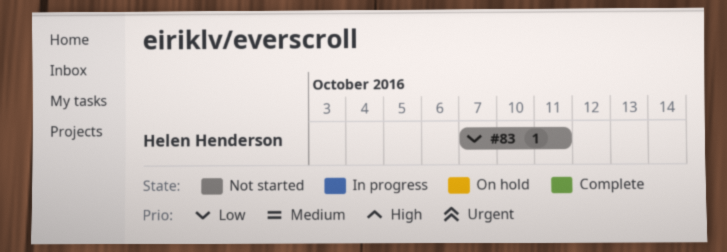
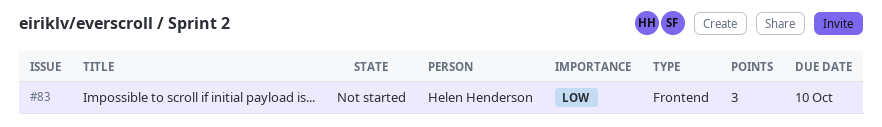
#83, estimate: 1 -> 3
#83, due: Oct 11 -> Oct 10

